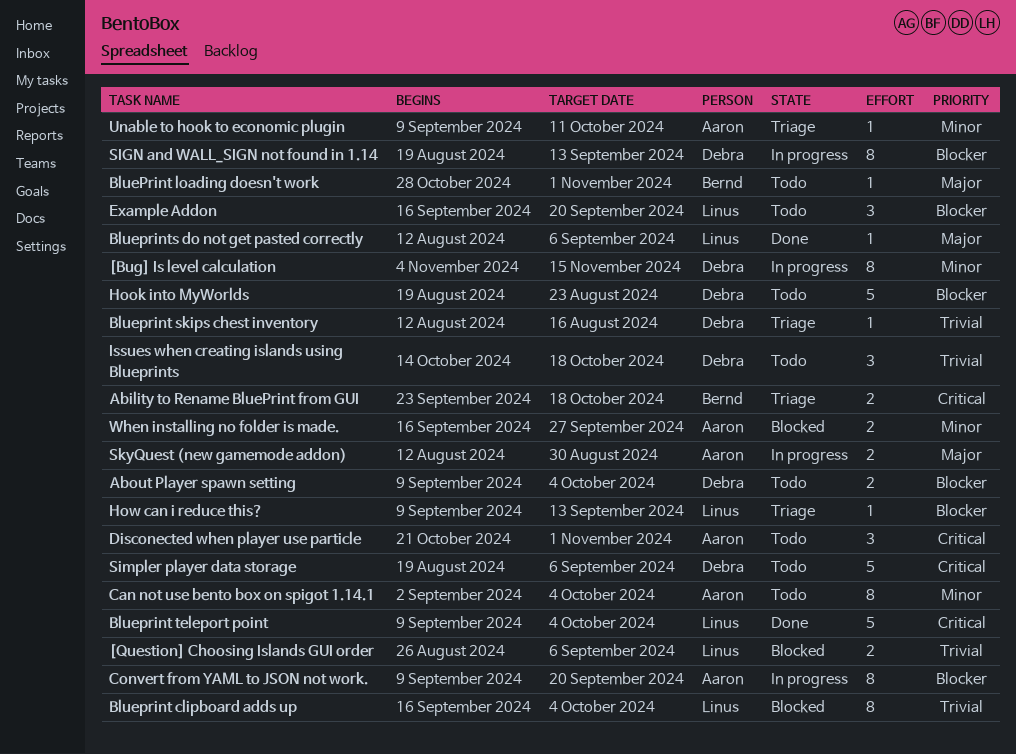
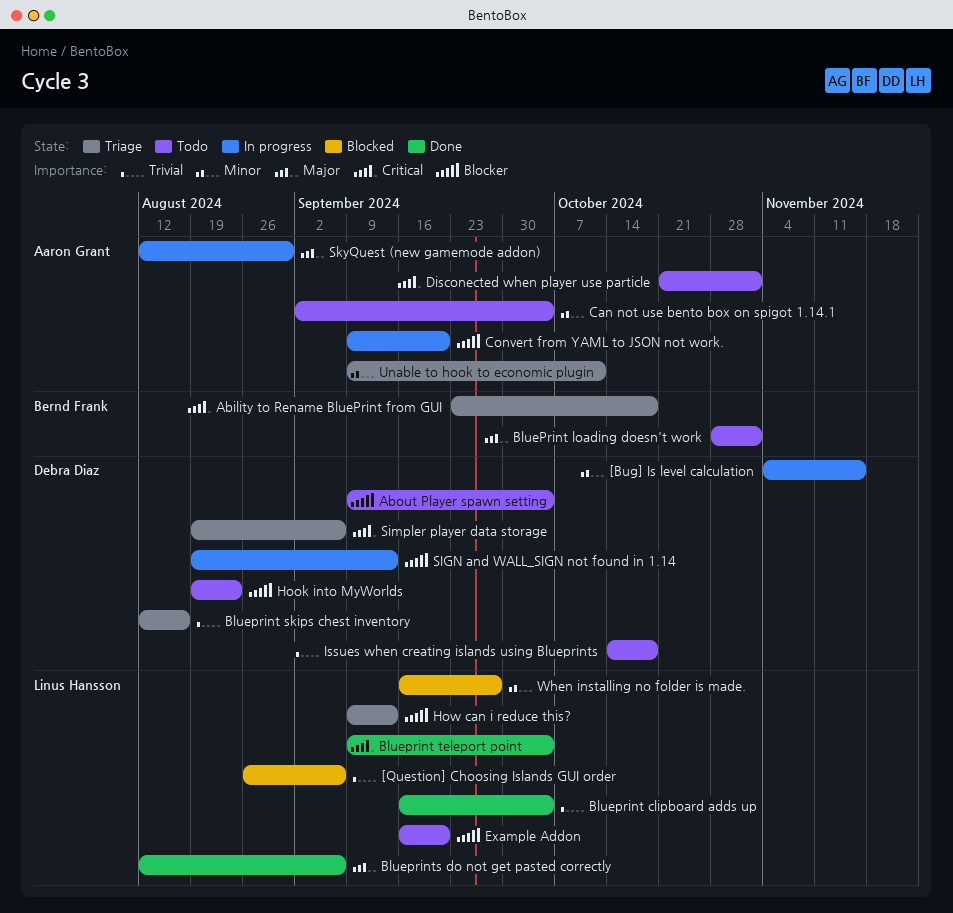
Blueprint clipboard adds up, status: Blocked -> Done
Simpler player data storage, status: Todo -> Triage
When installing no folder is made., owner: Aaron Grant -> Linus Hansson

